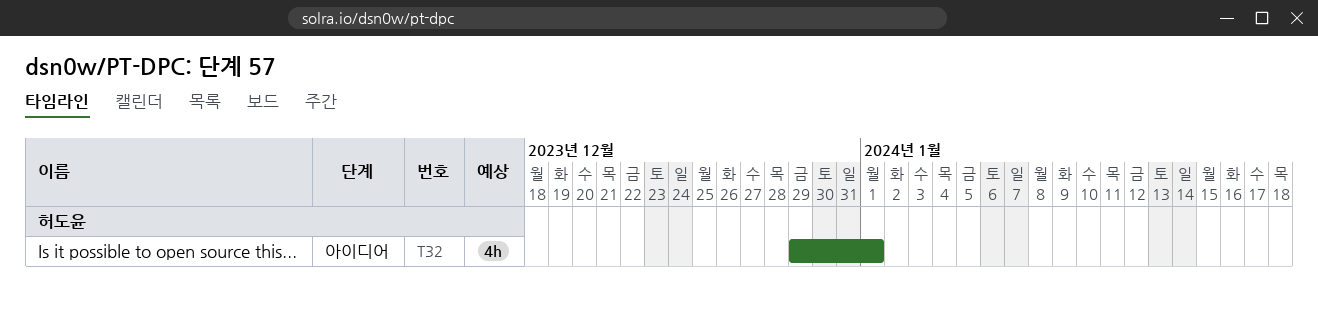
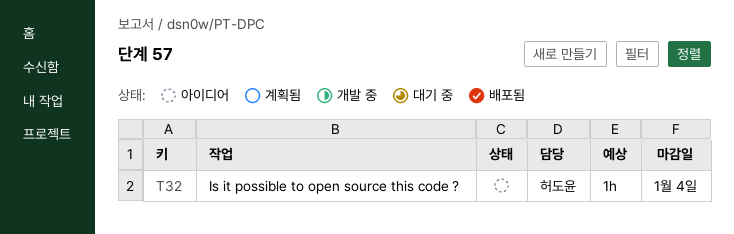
T32, estimate: 4h -> 1h
T32, due: Jan 1 -> Jan 4

